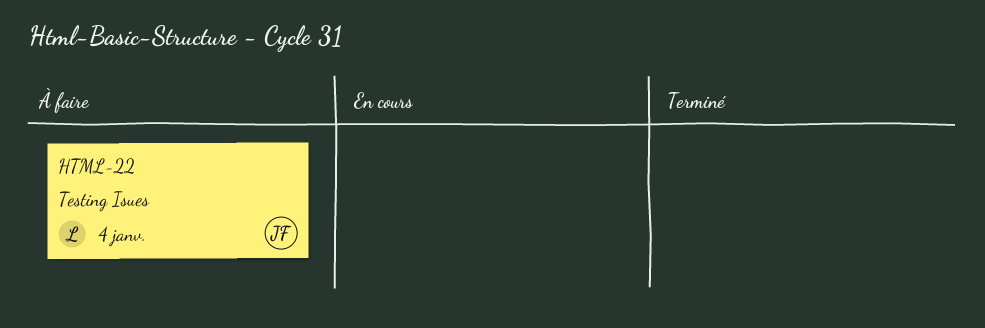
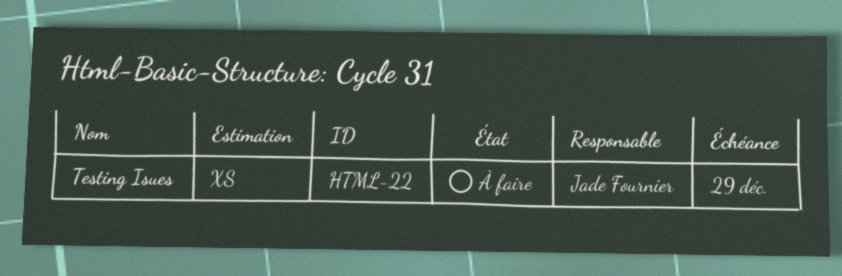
HTML-22, estimate: L -> XS
HTML-22, due: Jan 4 -> Dec 29

